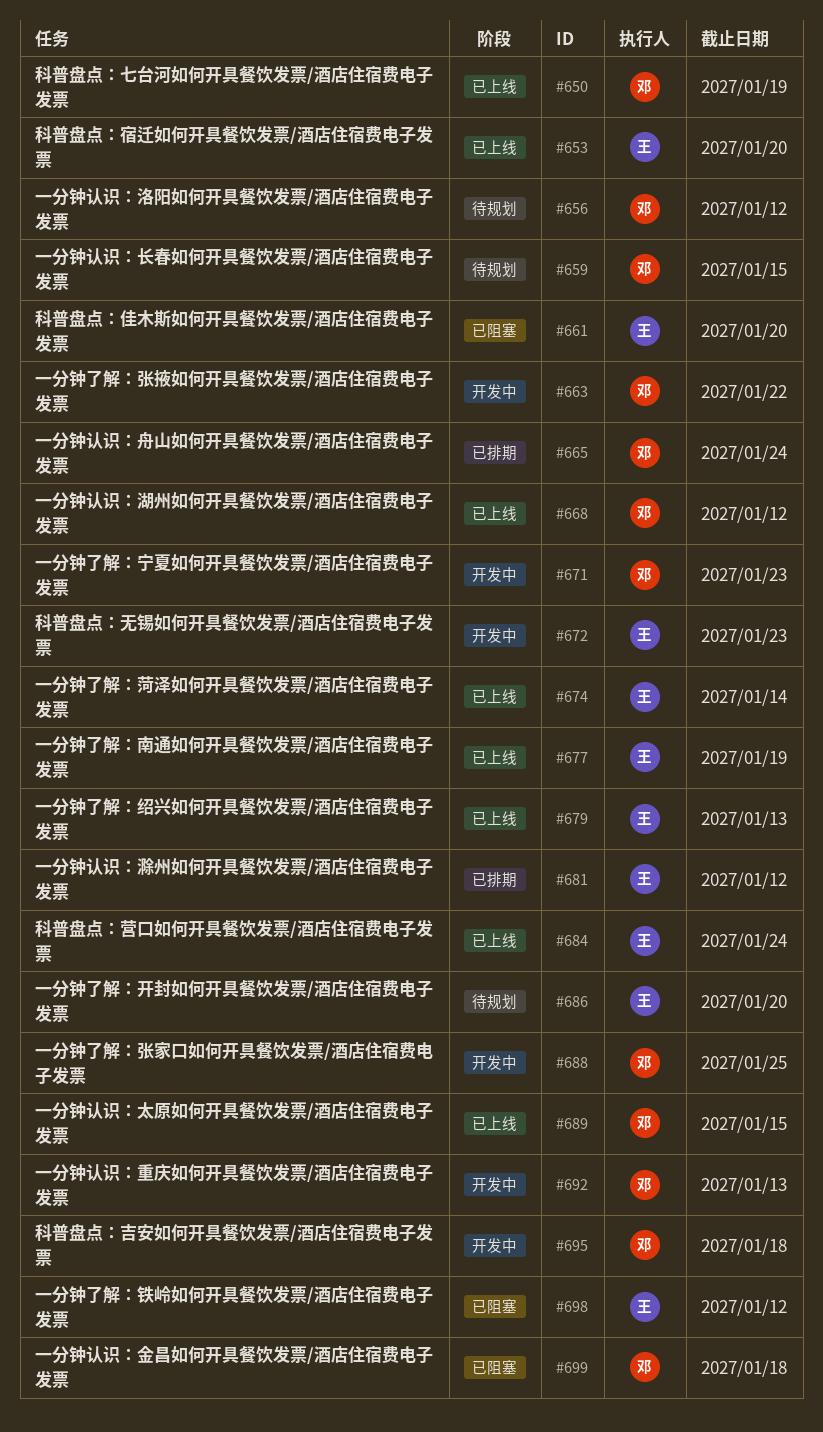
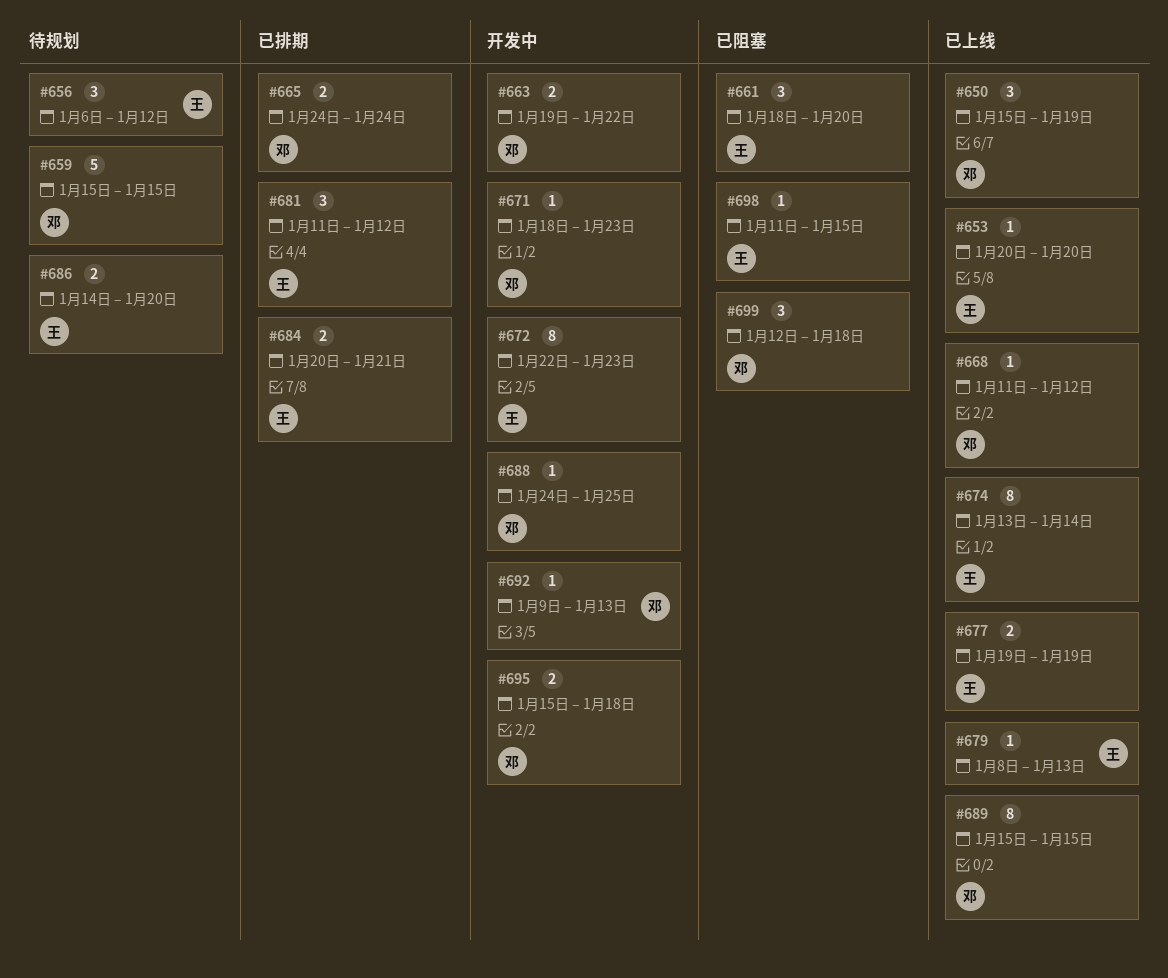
#656, owner: 邓 -> 王
#684, status: 已上线 -> 已排期
#684, due: Jan 24 -> Jan 21
#698, due: Jan 12 -> Jan 15

